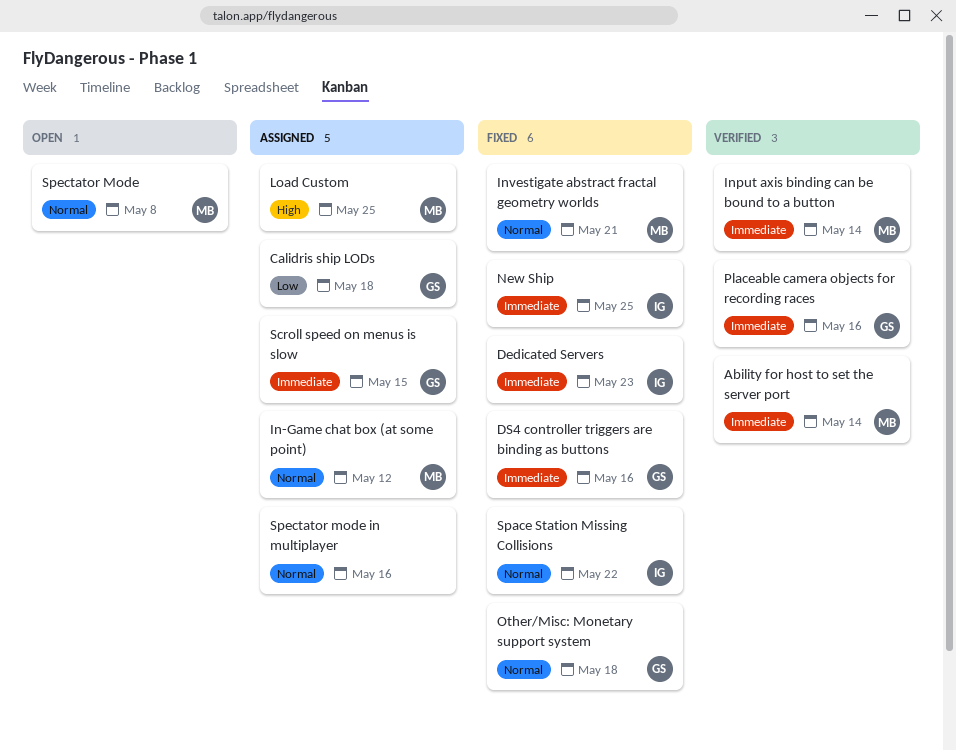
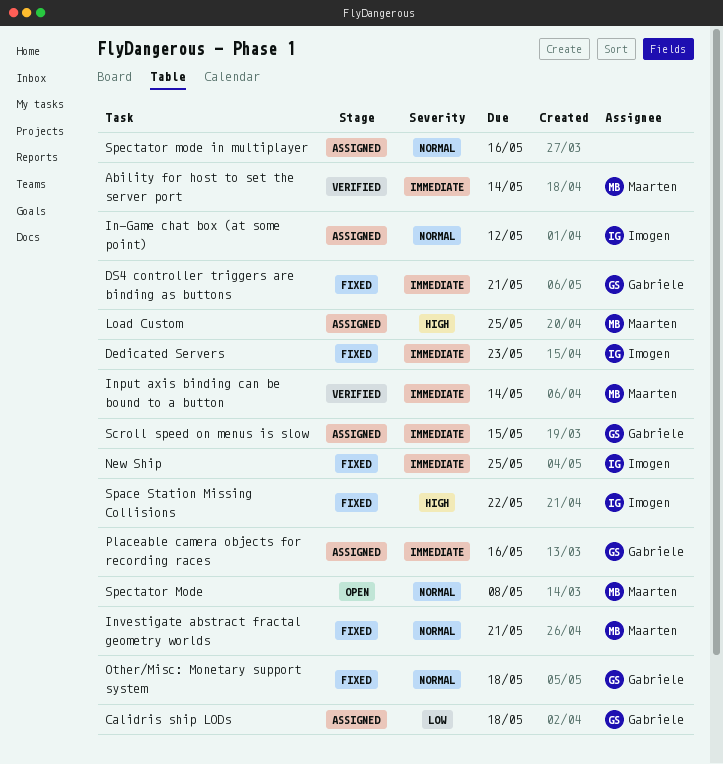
DS4 controller triggers are binding as buttons, due: May 16 -> May 21
In-Game chat box (at some point), owner: Maarten -> Imogen
Placeable camera objects for recording races, status: Verified -> Assigned
Space Station Missing Collisions, priority: Normal -> High

